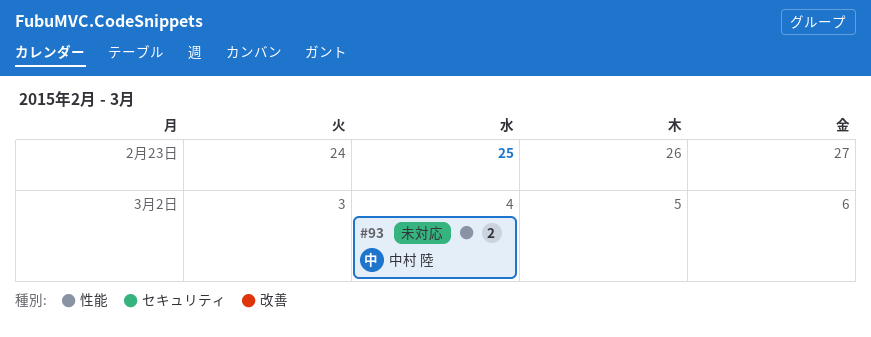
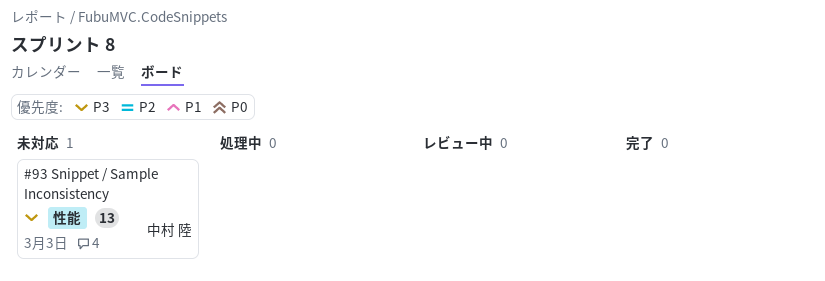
#93, estimate: 2 -> 13
#93, due: Mar 4 -> Mar 3

